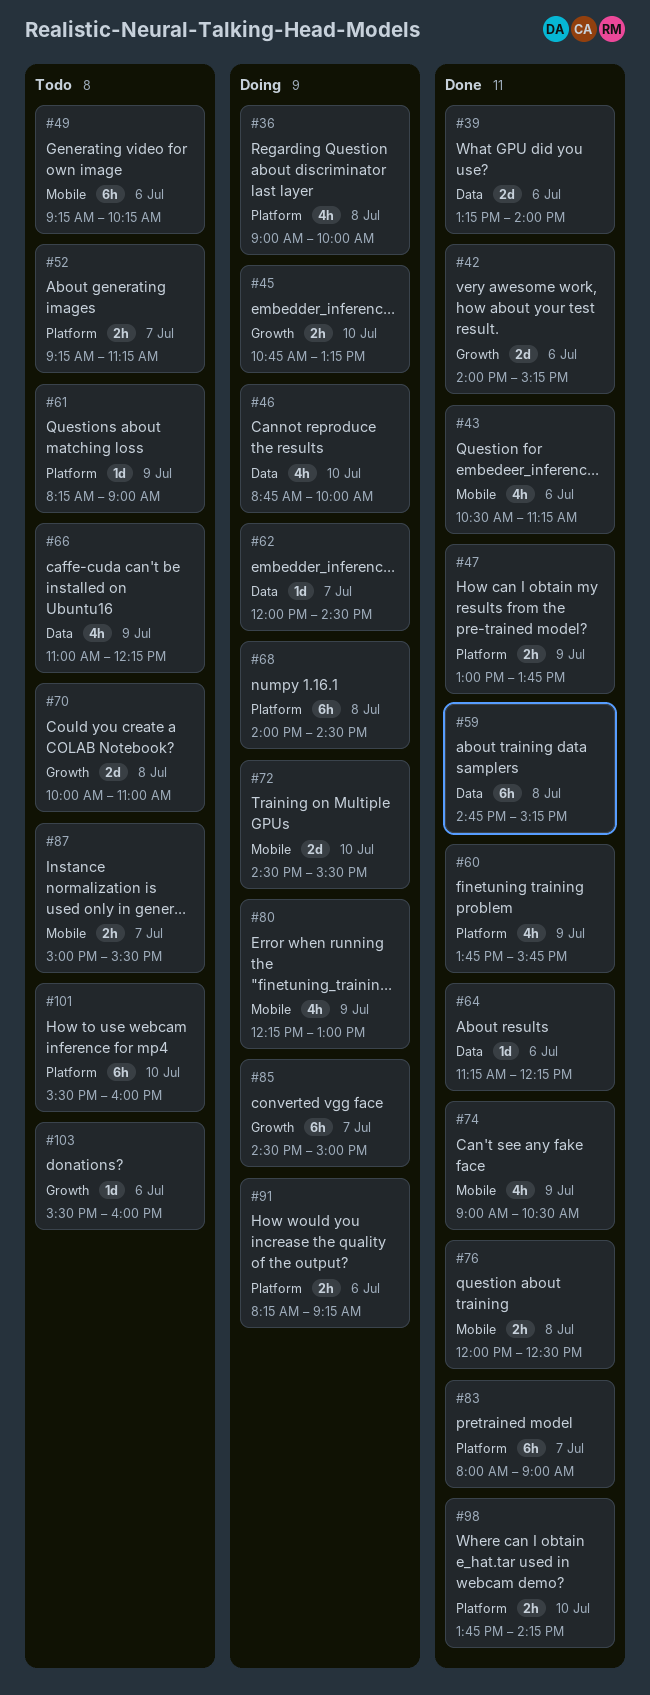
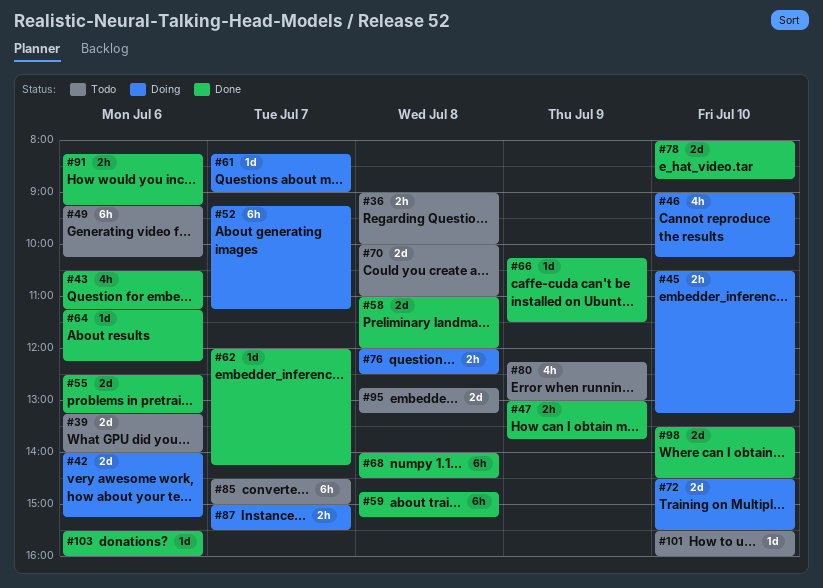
#36, status: Doing -> Todo
#36, estimate: 4h -> 2h
#39, status: Done -> Todo
#42, status: Done -> Doing
#45, begins: 10:45 -> 10:30
#46, begins: 08:45 -> 09:00
#46, ends: 10:00 -> 10:15
#52, status: Todo -> Doing
#52, estimate: 2h -> 6h
#55: none -> present
#58: none -> present
#60: present -> none
#61, status: Todo -> Doing
#61, day: Jul 9 -> Jul 7
#62, status: Doing -> Done
#62, ends: 14:30 -> 14:15
#66, status: Todo -> Done
#66, estimate: 4h -> 1d
#66, begins: 11:00 -> 10:15
#66, ends: 12:15 -> 11:30
#68, status: Doing -> Done
#74: present -> none
#76, status: Done -> Doing
#78: none -> present
#80, status: Doing -> Todo
#83: present -> none
#85, status: Doing -> Todo
#87, status: Todo -> Doing
#91, status: Doing -> Done
#95: none -> present
#98, estimate: 2h -> 2d
#98, begins: 13:45 -> 13:30
#98, ends: 14:15 -> 14:30
#101, estimate: 6h -> 1d
#103, status: Todo -> Done

